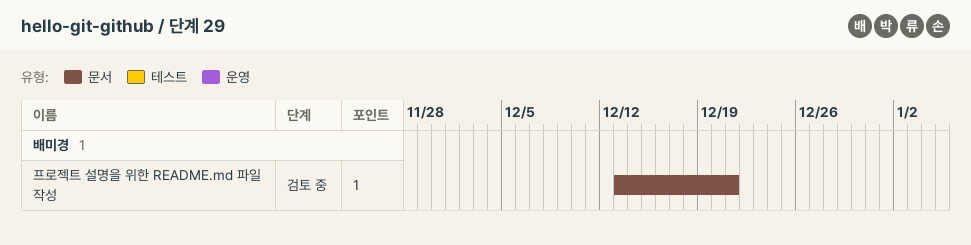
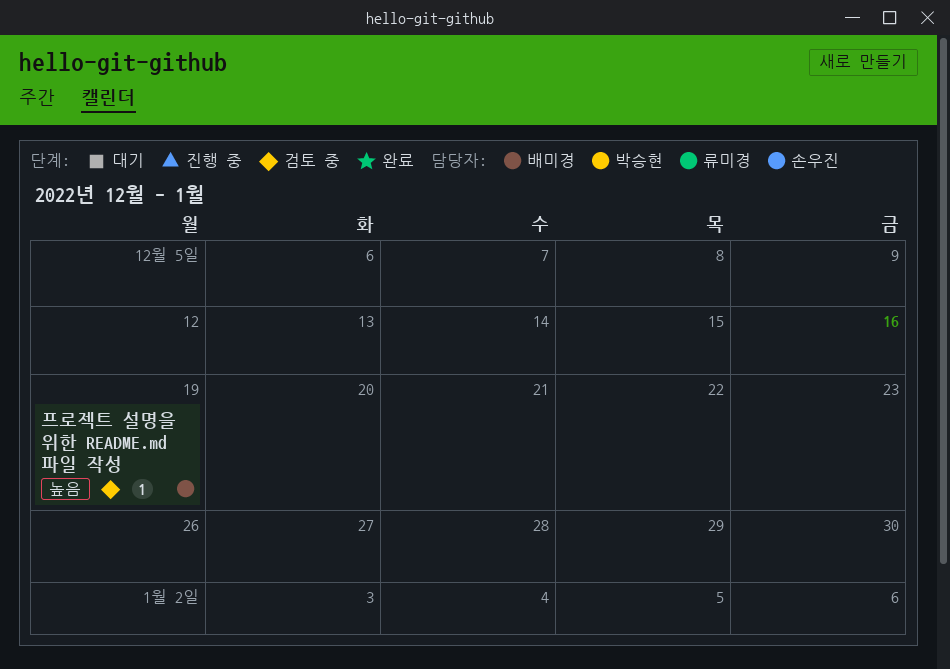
프로젝트 설명을 위한 README.md 파일 작성, due: Dec 21 -> Dec 19

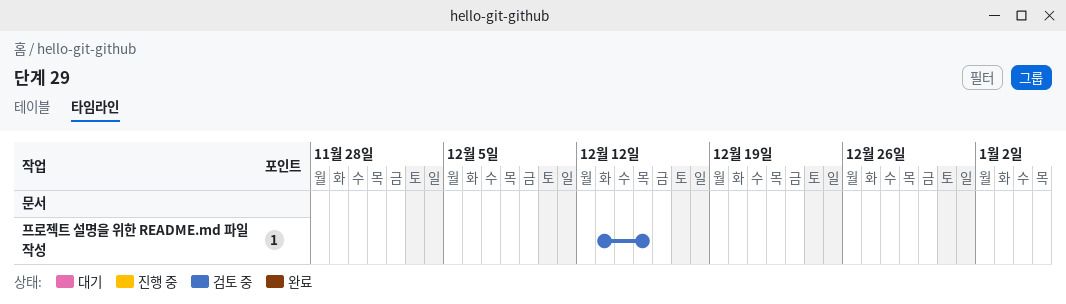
프로젝트 설명을 위한 README.md 파일 작성, due: Dec 19 -> Dec 15

